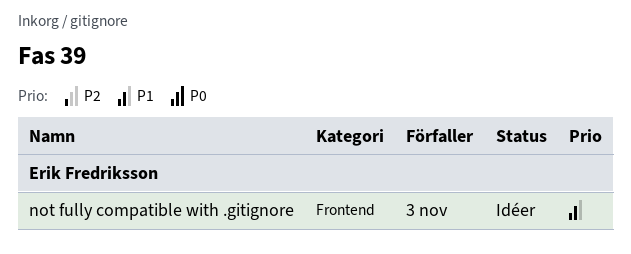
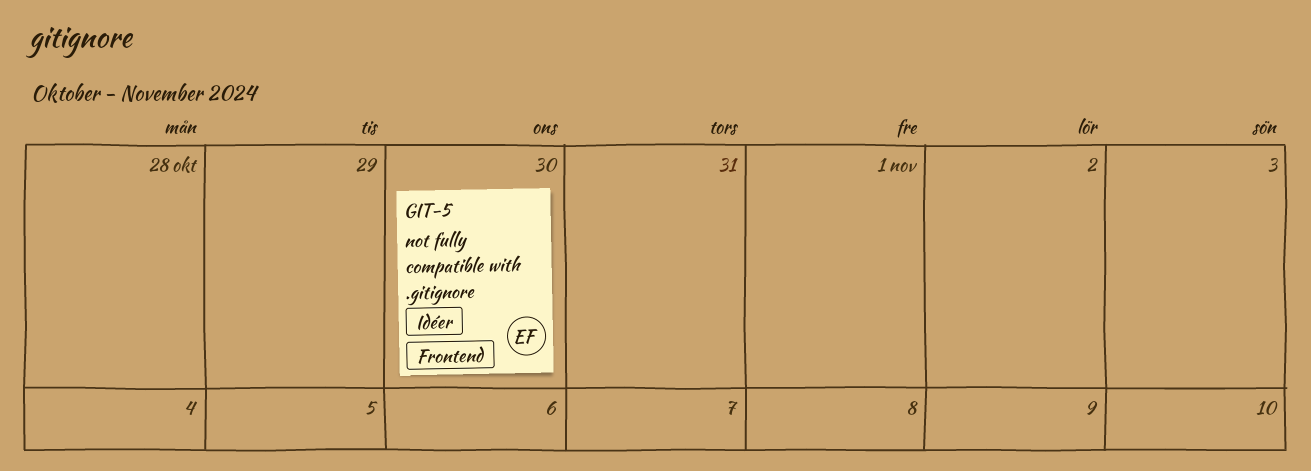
not fully compatible with .gitignore, due: Nov 3 -> Oct 30

